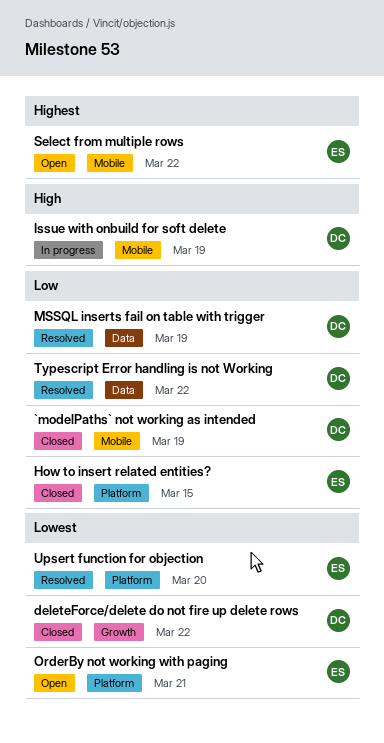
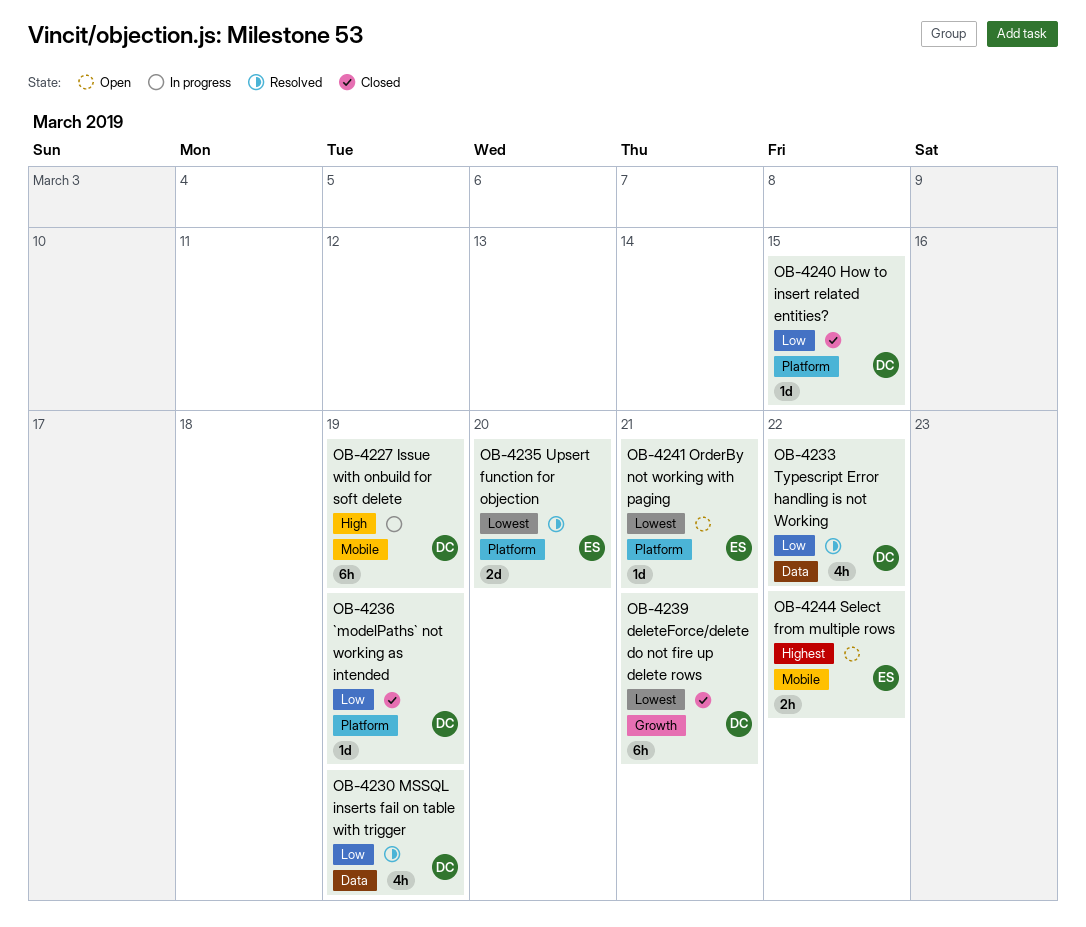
`modelPaths` not working as intended, label: Mobile -> Platform
deleteForce/delete do not fire up delete rows, due: Mar 22 -> Mar 21
How to insert related entities?, owner: ES -> DC

